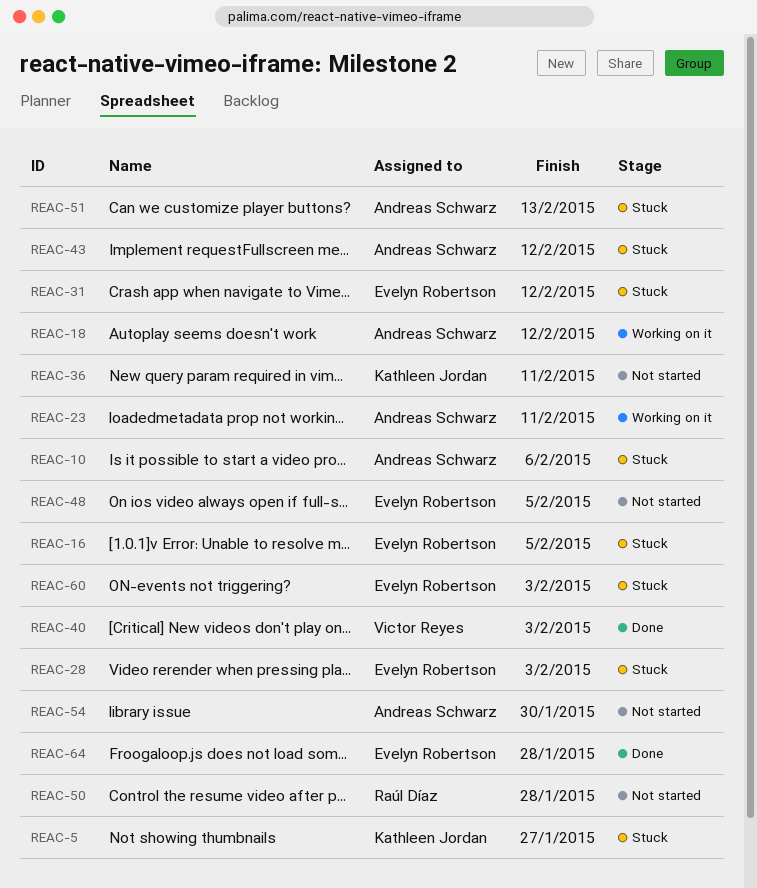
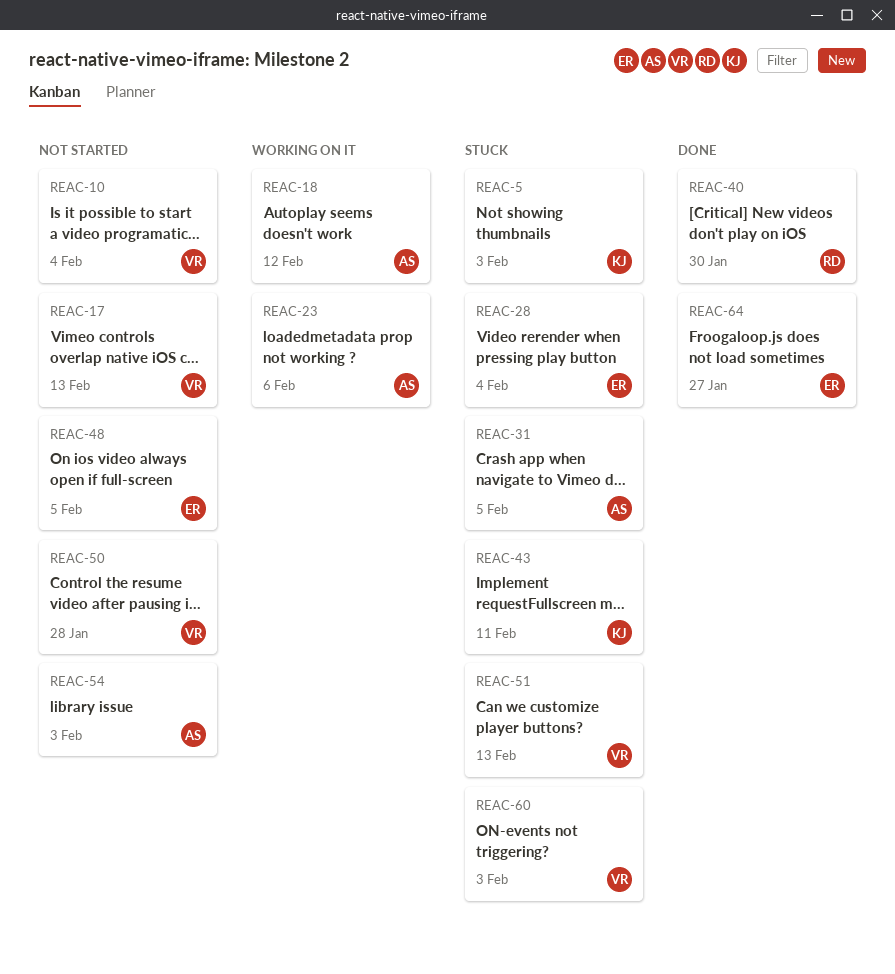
REAC-5, due: Jan 27 -> Feb 3
REAC-10, status: Stuck -> Not started
REAC-10, owner: Andreas Schwarz -> Victor Reyes
REAC-10, due: Feb 6 -> Feb 4
REAC-16: present -> none
REAC-17: none -> present
REAC-23, due: Feb 11 -> Feb 6
REAC-28, due: Feb 3 -> Feb 4
REAC-31, owner: Evelyn Robertson -> Andreas Schwarz
REAC-31, due: Feb 12 -> Feb 5
REAC-36: present -> none
REAC-40, owner: Victor Reyes -> Raúl Díaz
REAC-40, due: Feb 3 -> Jan 30
REAC-43, owner: Andreas Schwarz -> Kathleen Jordan
REAC-43, due: Feb 12 -> Feb 11
REAC-50, owner: Raúl Díaz -> Victor Reyes
REAC-51, owner: Andreas Schwarz -> Victor Reyes
REAC-54, due: Jan 30 -> Feb 3
REAC-60, owner: Evelyn Robertson -> Victor Reyes
REAC-64, due: Jan 28 -> Jan 27

